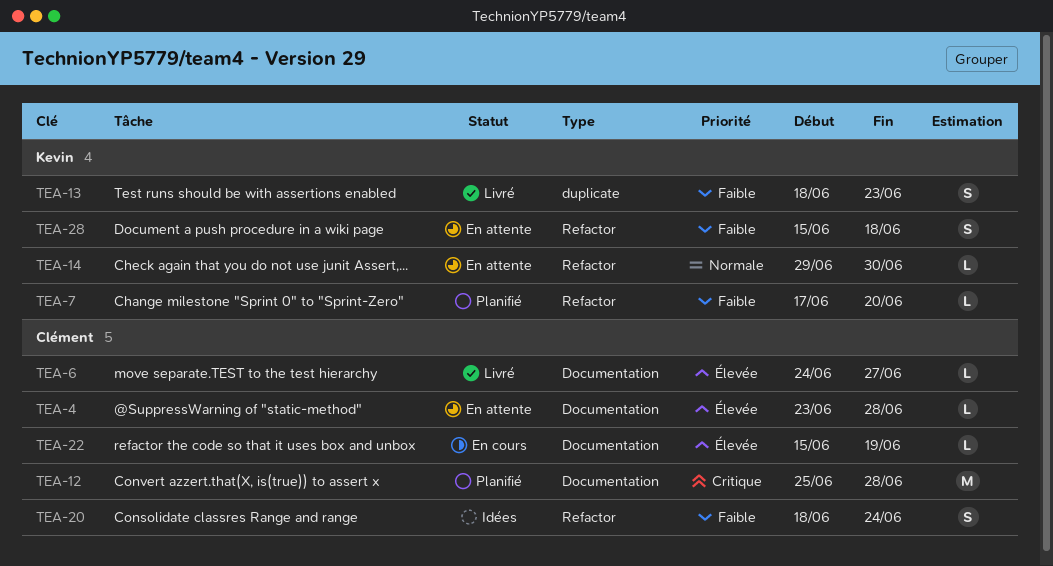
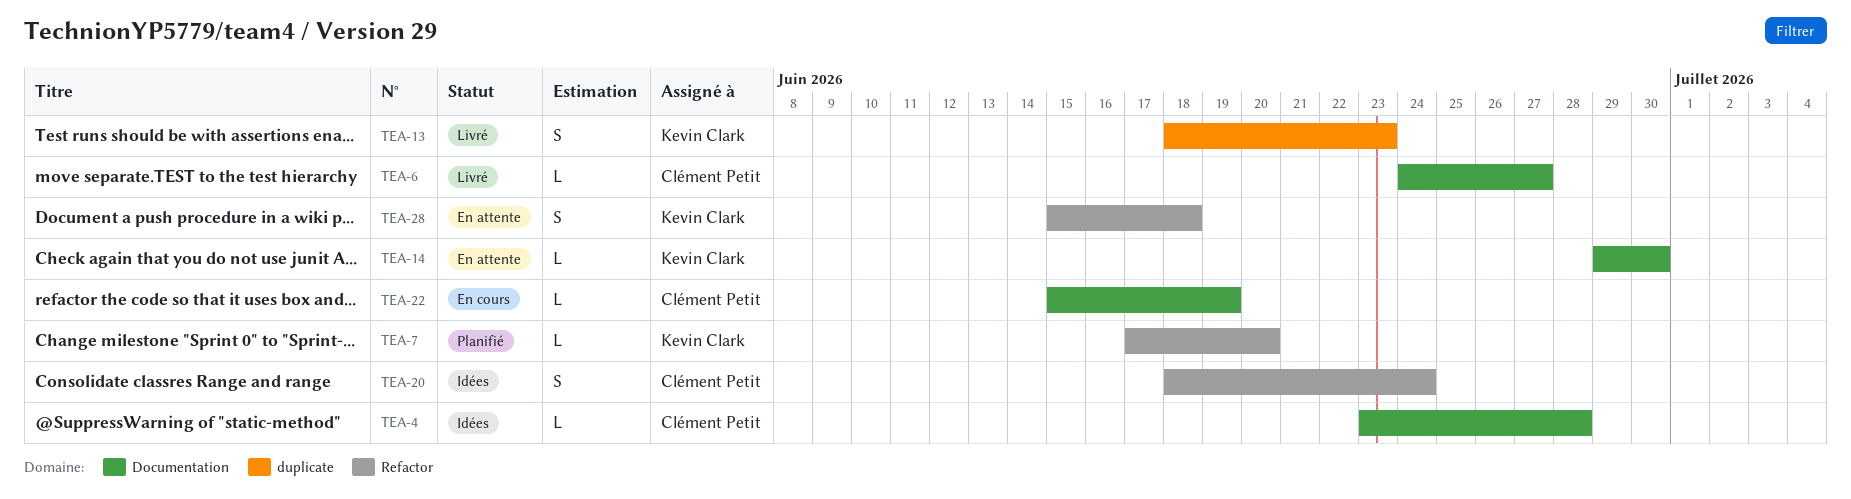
TEA-4, status: En attente -> Idées
TEA-12: present -> none
TEA-14, label: Refactor -> Documentation

